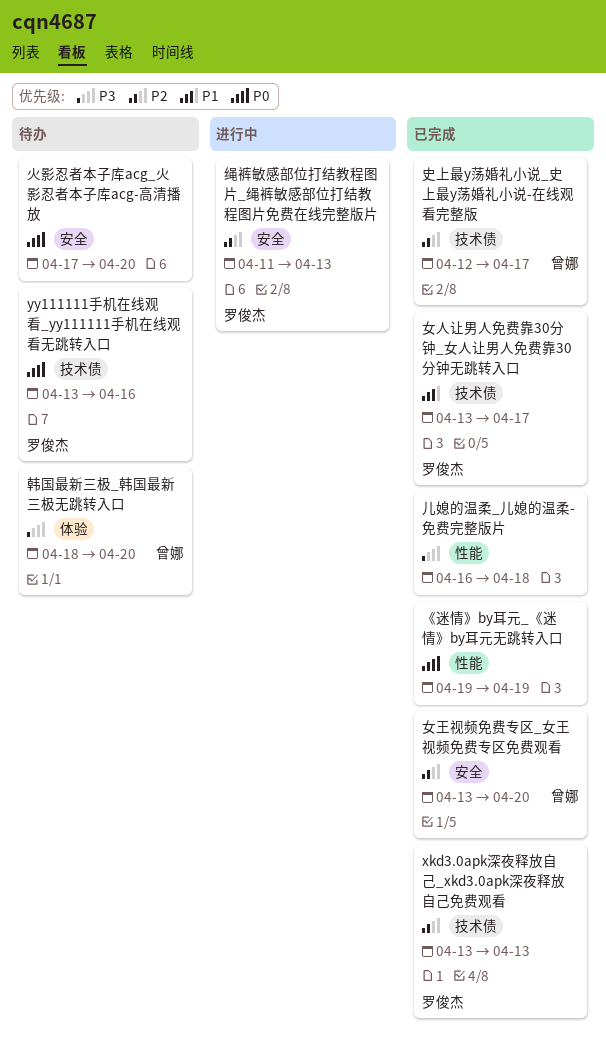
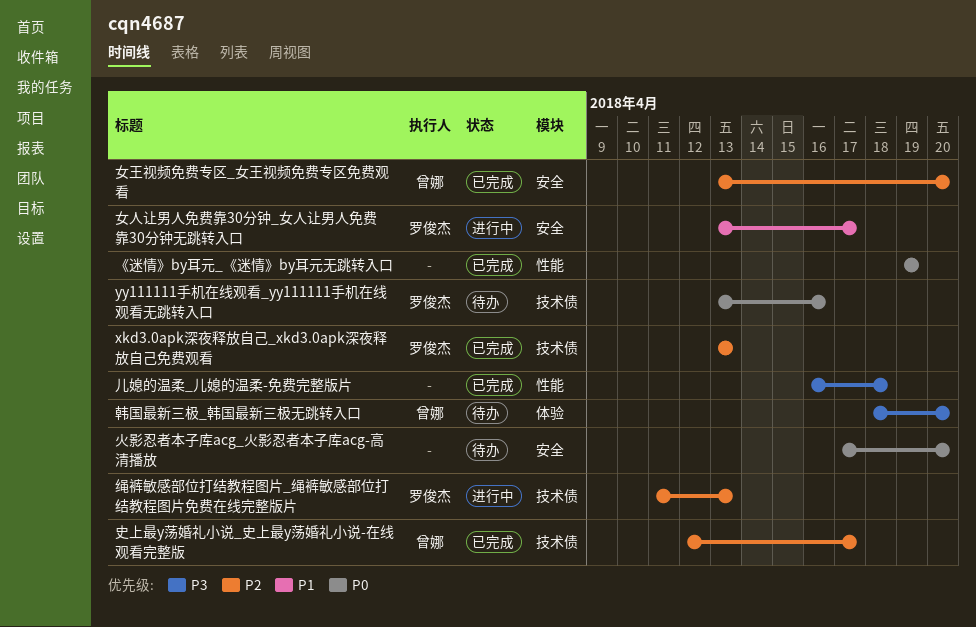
女人让男人免费靠30分钟_女人让男人免费靠30分钟无跳转入口, status: 已完成 -> 进行中
女人让男人免费靠30分钟_女人让男人免费靠30分钟无跳转入口, label: 技术债 -> 安全
绳裤敏感部位打结教程图片_绳裤敏感部位打结教程图片免费在线完整版片, label: 安全 -> 技术债

